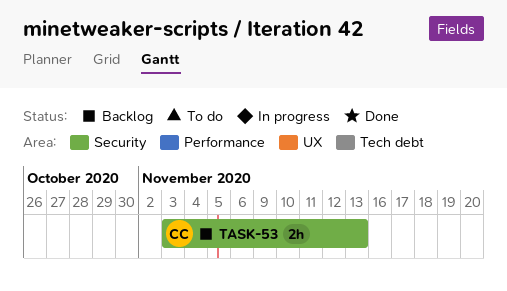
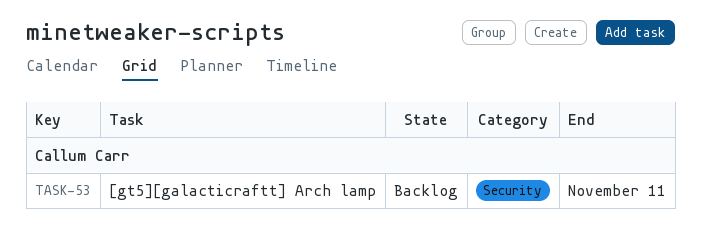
TASK-53, due: Nov 13 -> Nov 11

